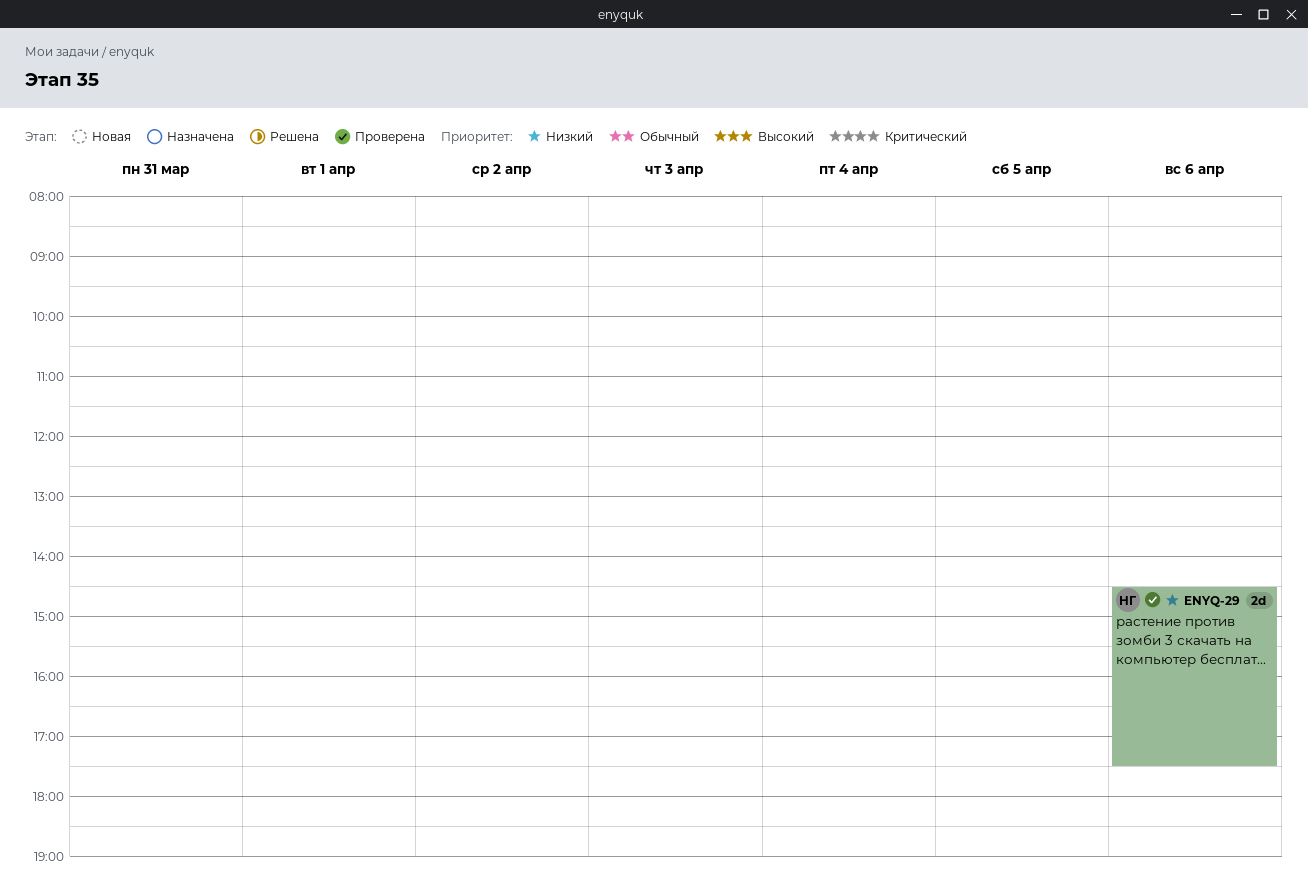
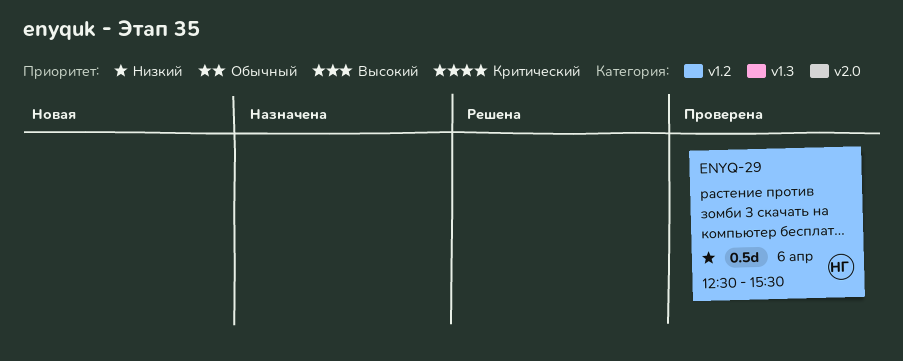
ENYQ-29, estimate: 2d -> 0.5d
ENYQ-29, begins: 14:30 -> 12:30
ENYQ-29, ends: 17:30 -> 15:30

